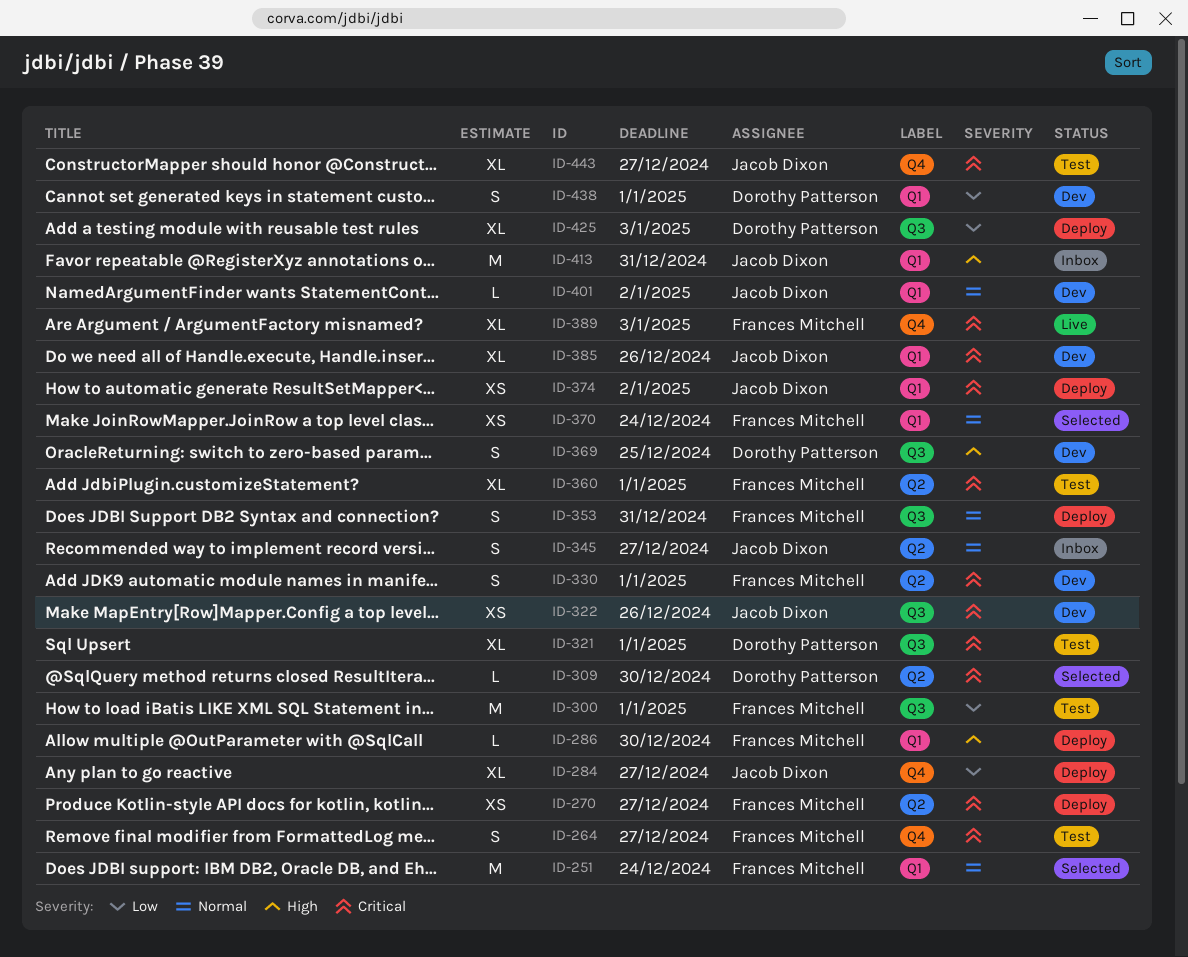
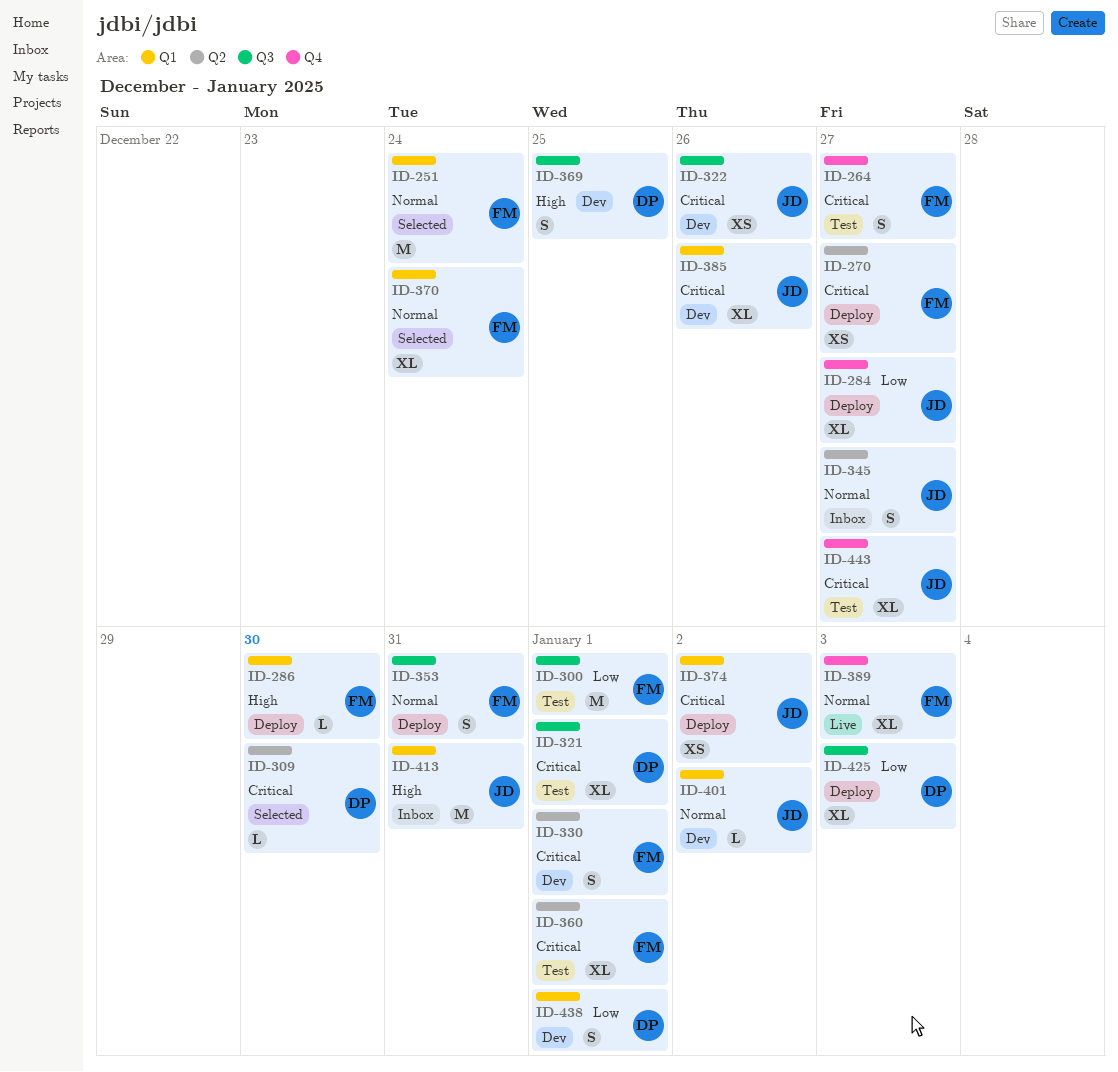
ID-370, estimate: XS -> XL
ID-389, priority: Critical -> Normal

